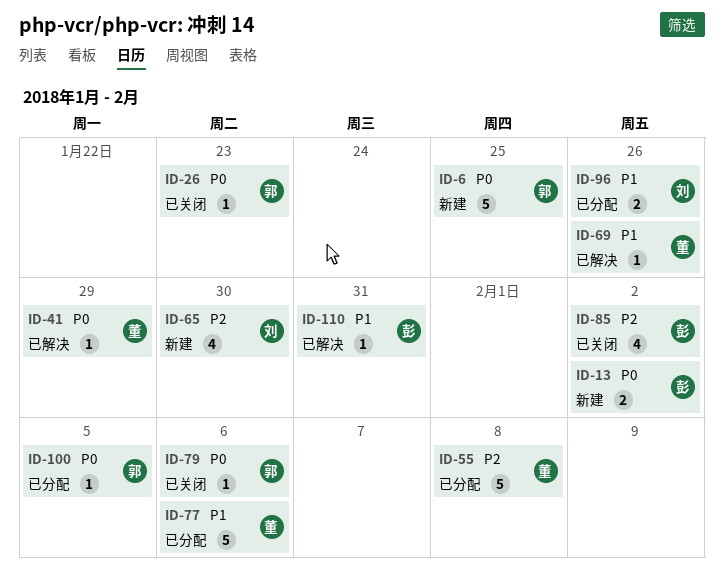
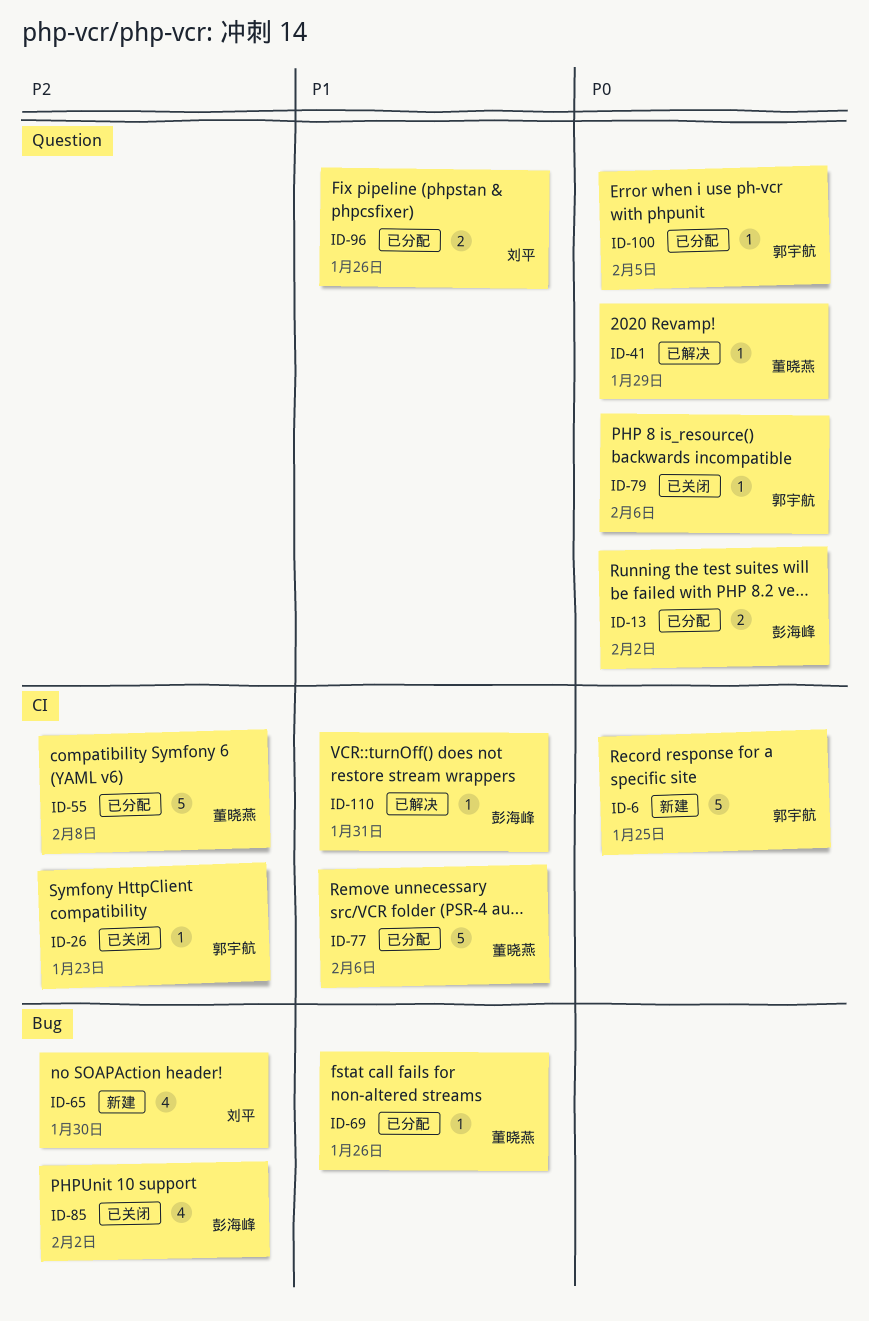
ID-13, status: 新建 -> 已分配
ID-26, priority: P0 -> P2
ID-69, status: 已解决 -> 已分配

